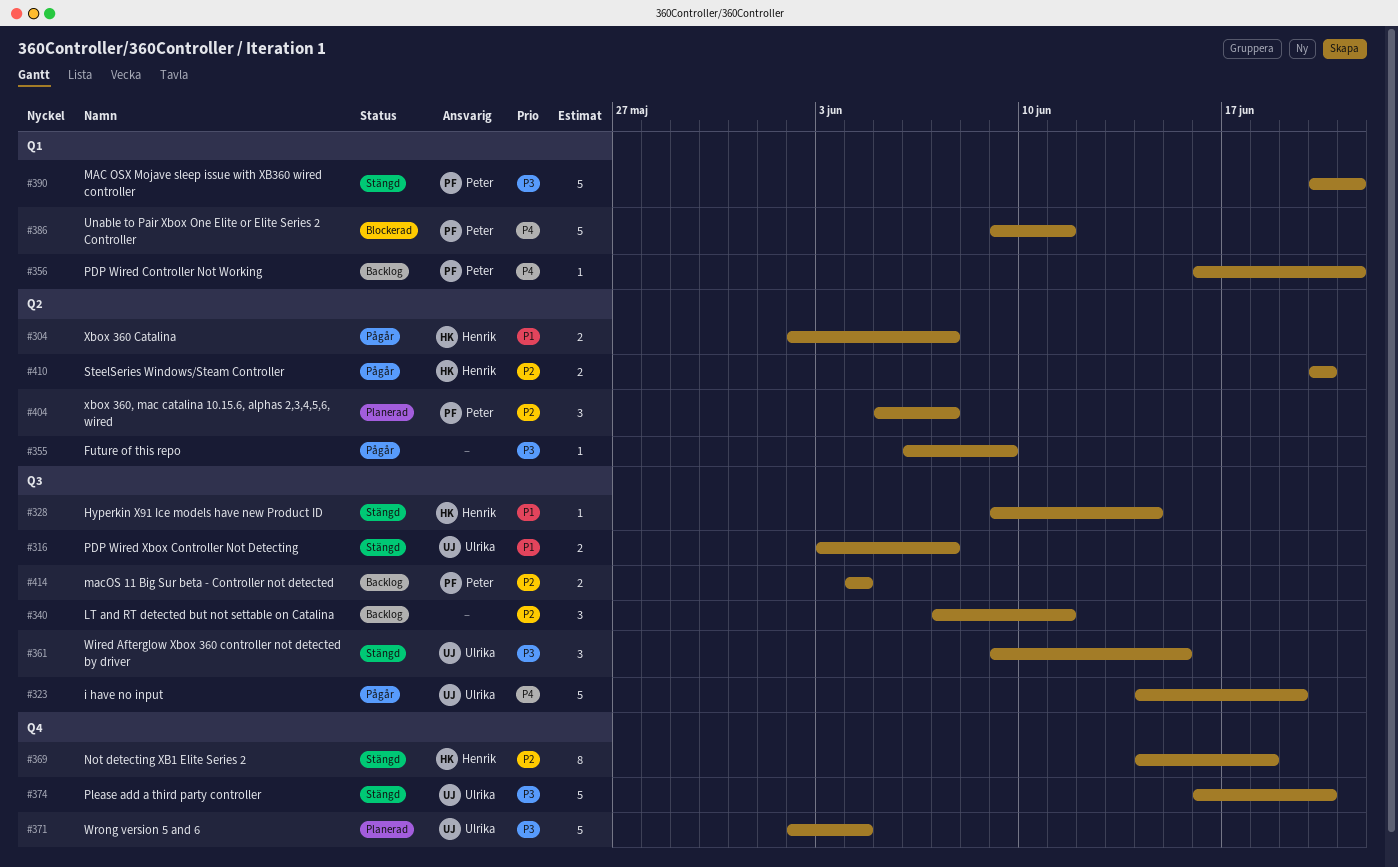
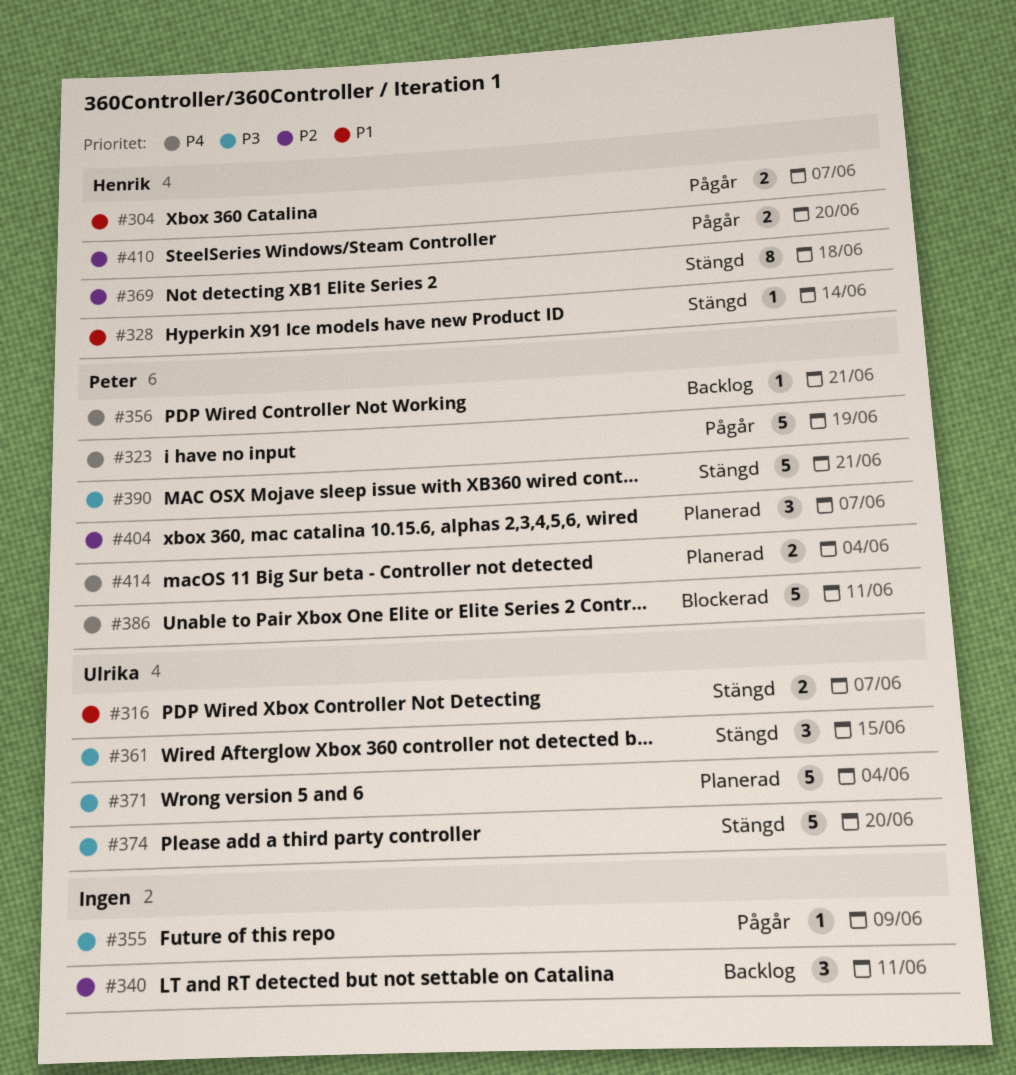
#323, owner: Ulrika -> Peter
#414, status: Backlog -> Planerad
#414, priority: P2 -> P4

